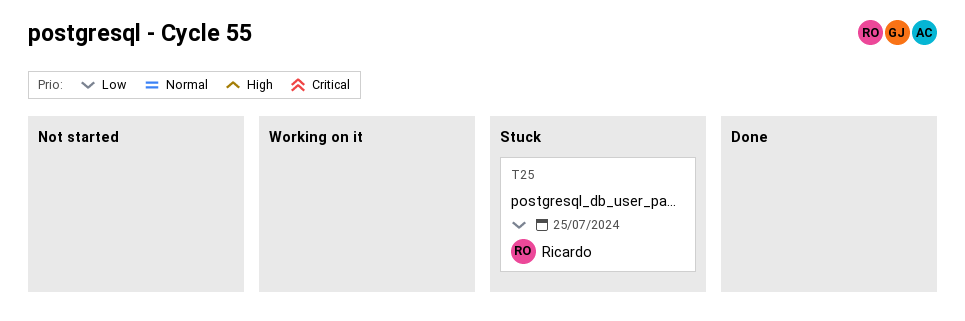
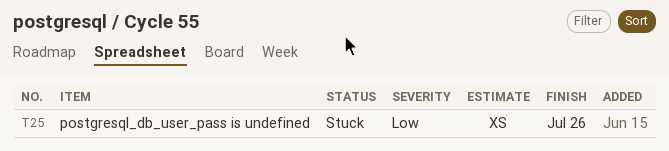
T25, due: Jul 25 -> Jul 26

